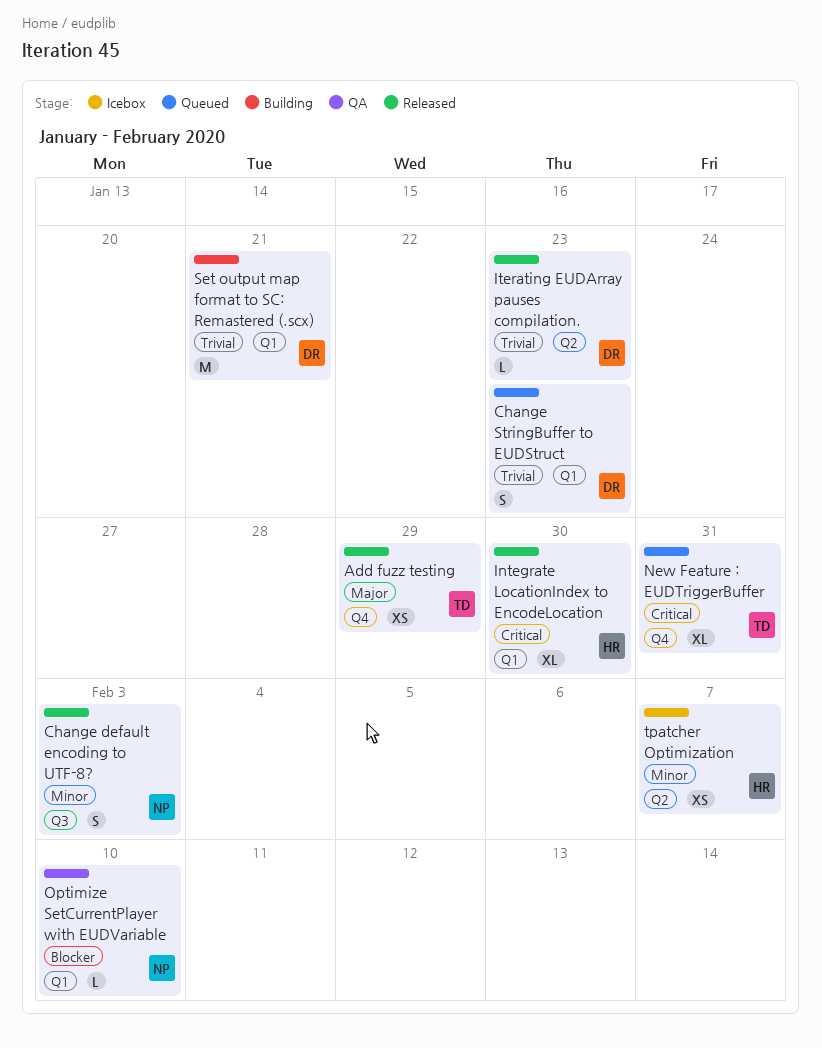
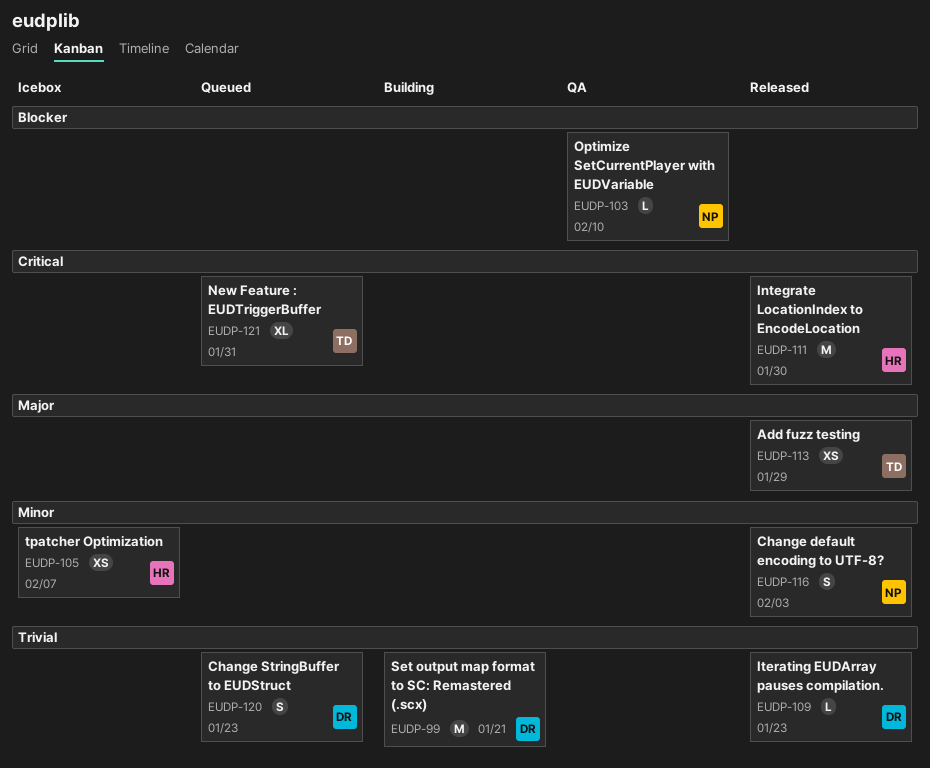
Integrate LocationIndex to EncodeLocation, estimate: XL -> M

